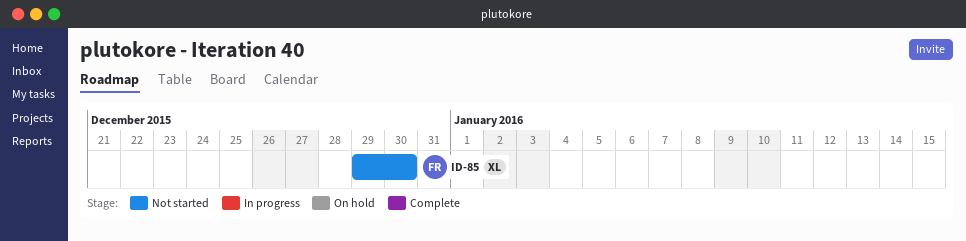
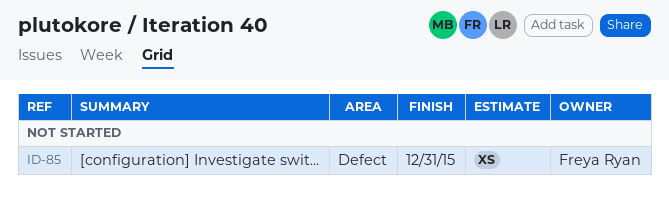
ID-85, estimate: XL -> XS
ID-85, due: Dec 30 -> Dec 31

